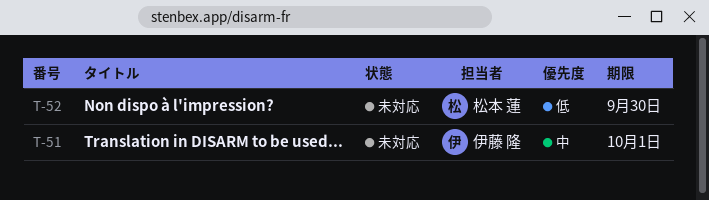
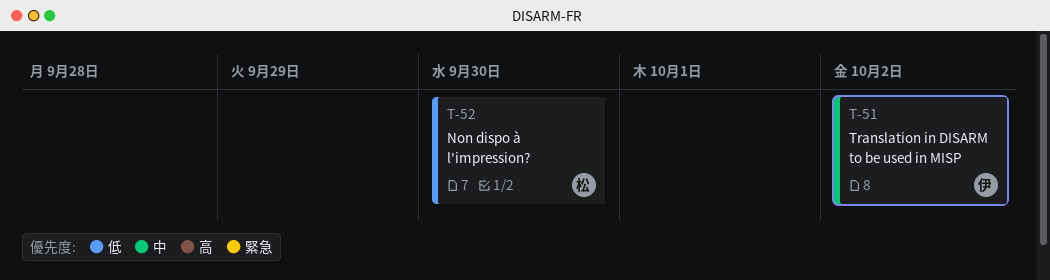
T-51, due: Oct 1 -> Oct 2

